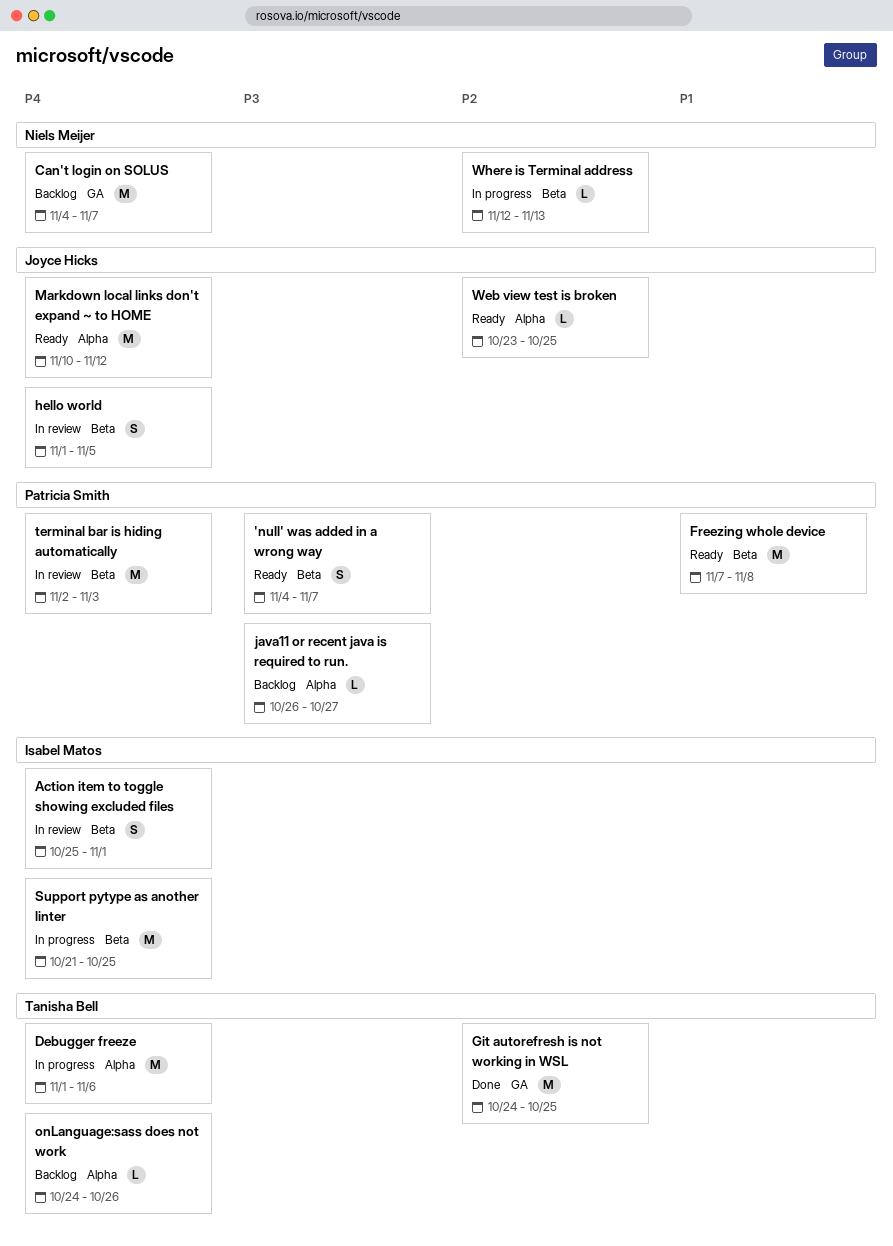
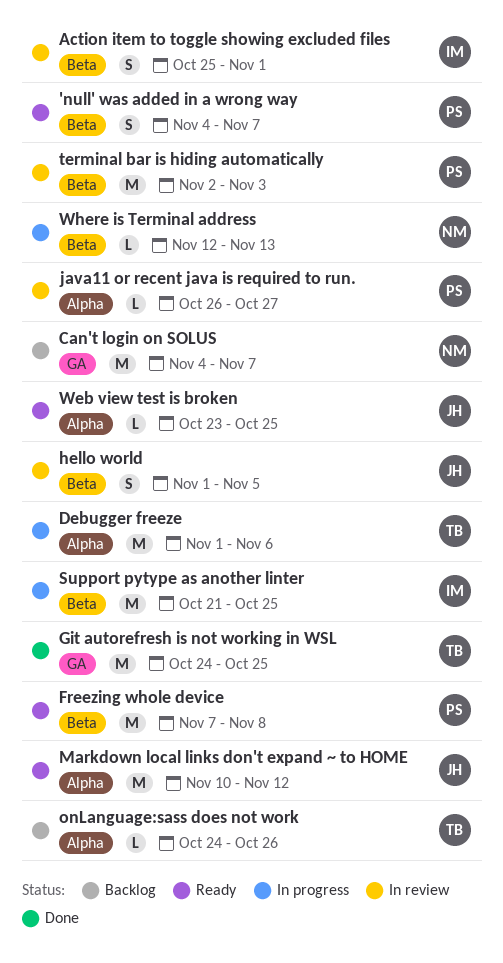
java11 or recent java is required to run., status: Backlog -> In review

